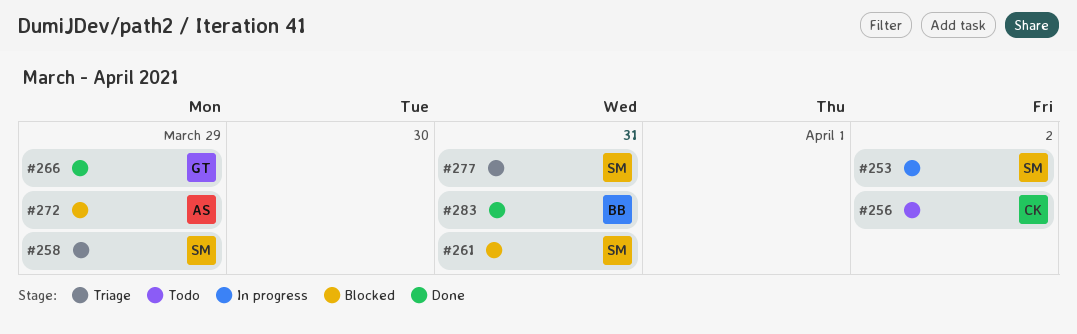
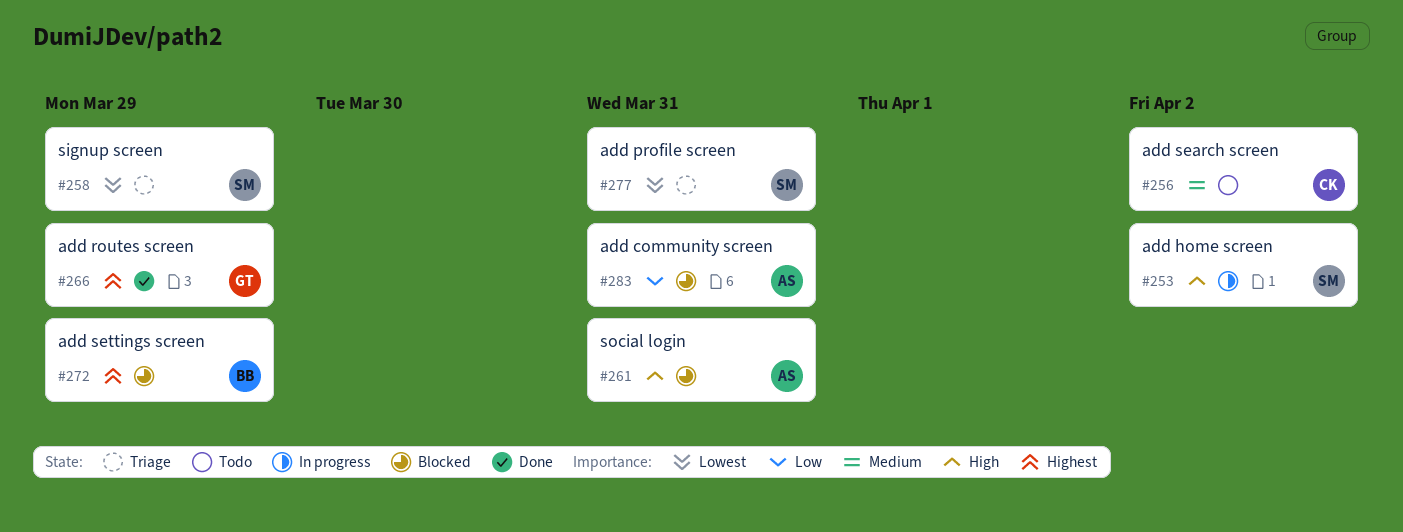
#261, owner: SM -> AS
#272, owner: AS -> BB
#283, status: Done -> Blocked
#283, owner: BB -> AS

